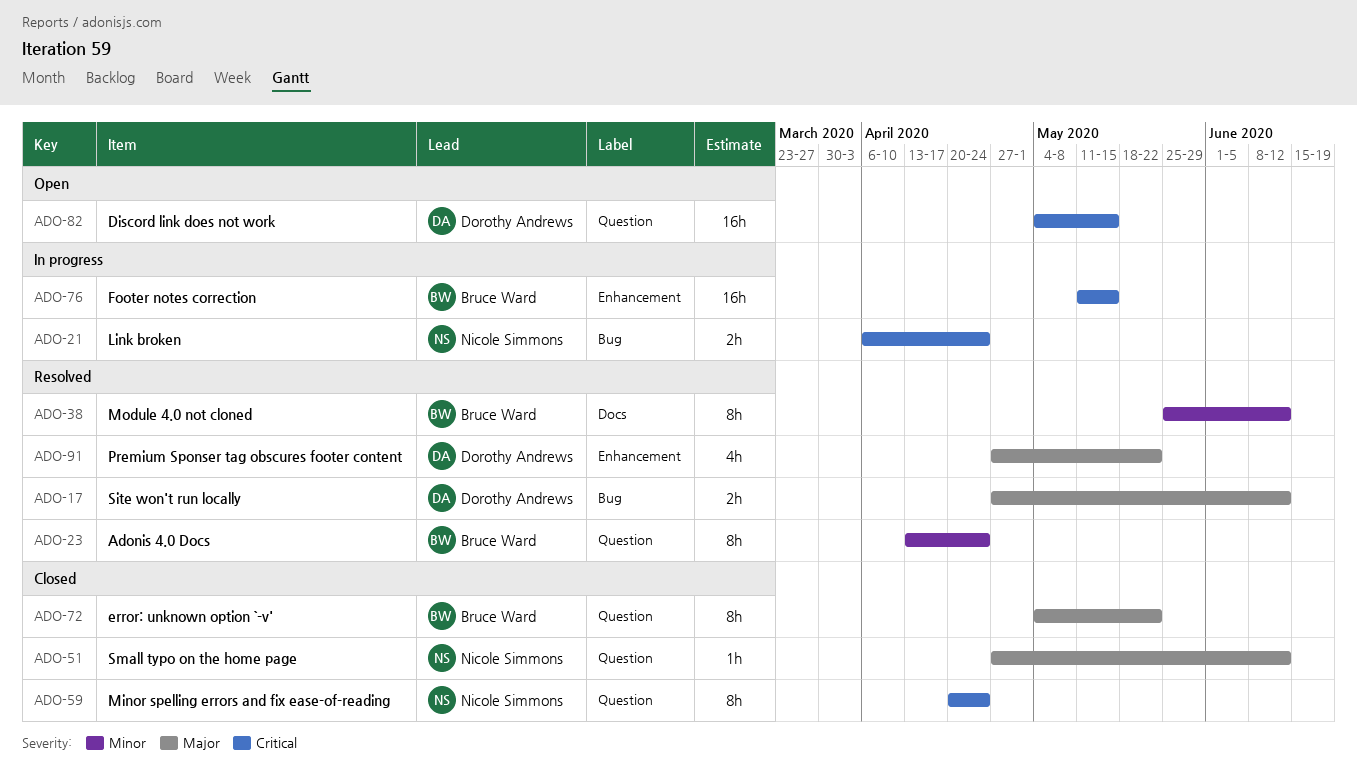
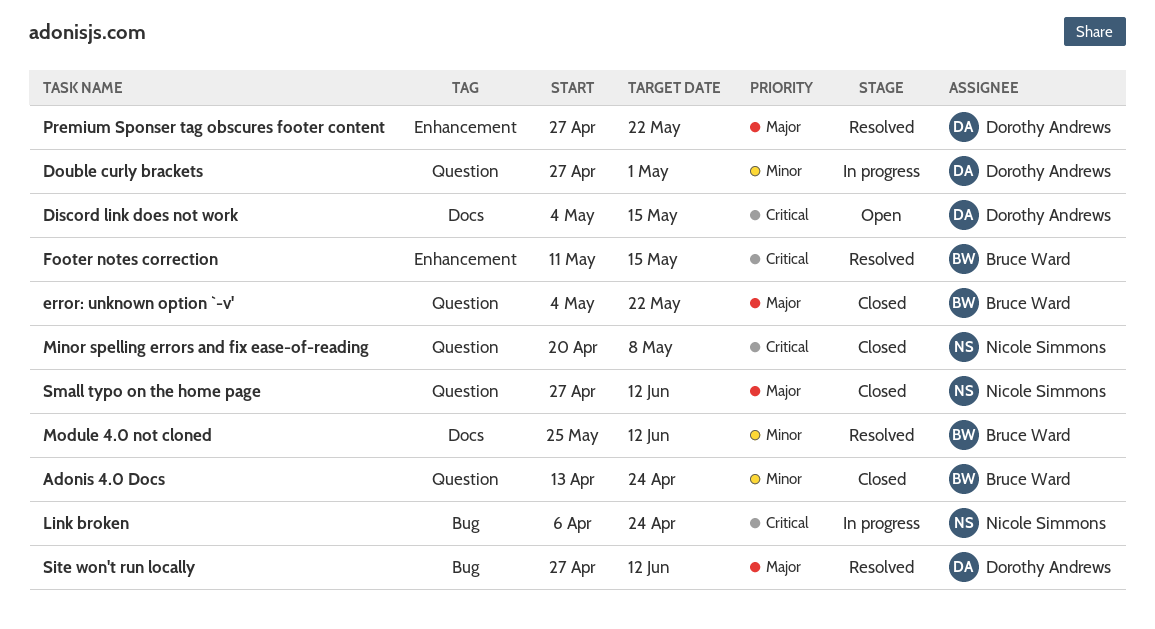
Adonis 4.0 Docs, status: Resolved -> Closed
Discord link does not work, label: Question -> Docs
Double curly brackets: none -> present
Footer notes correction, status: In progress -> Resolved
Minor spelling errors and fix ease-of-reading, due: Apr 24 -> May 8

